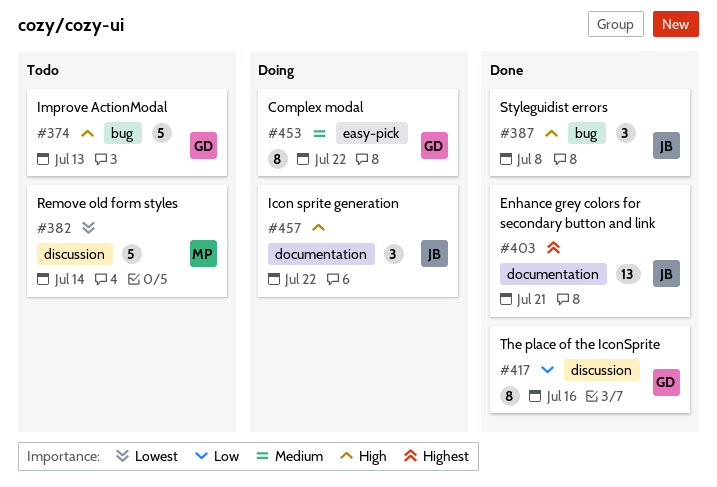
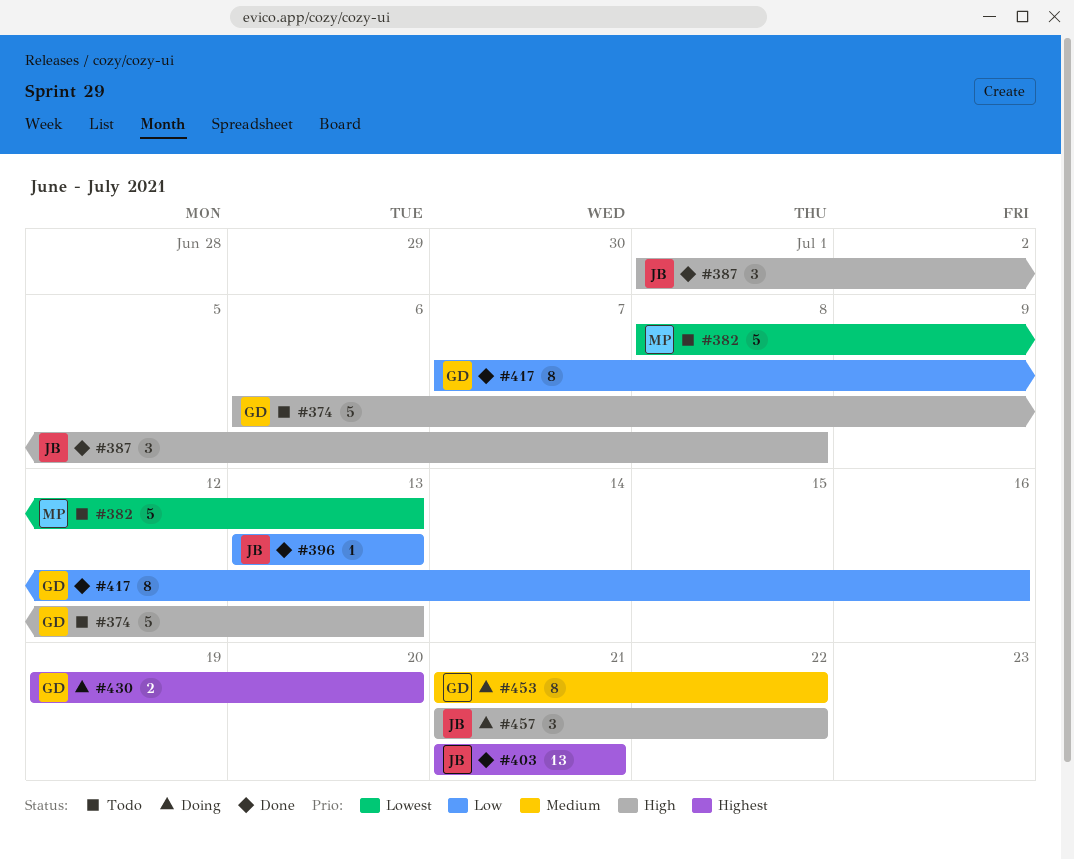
#382, due: Jul 14 -> Jul 13
#396: none -> present
#430: none -> present

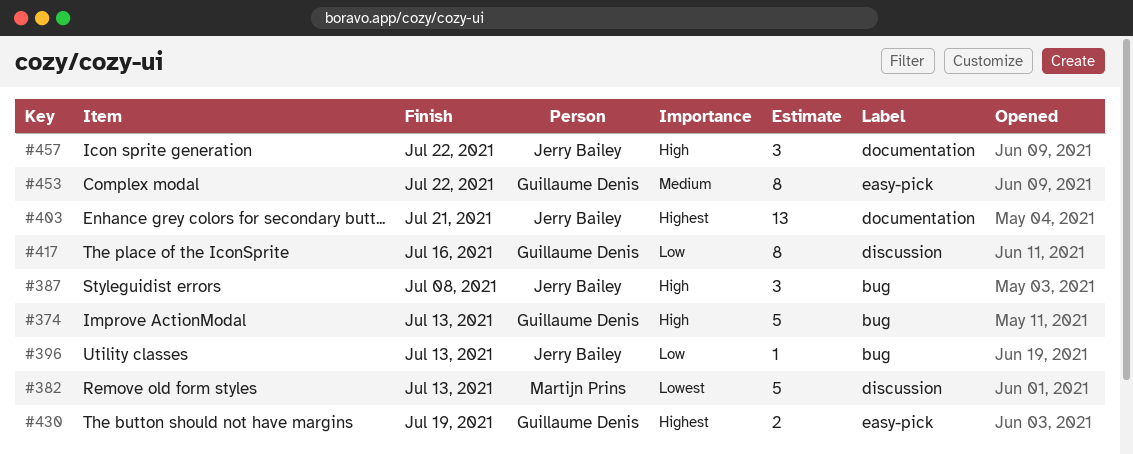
#430, due: Jul 20 -> Jul 19

